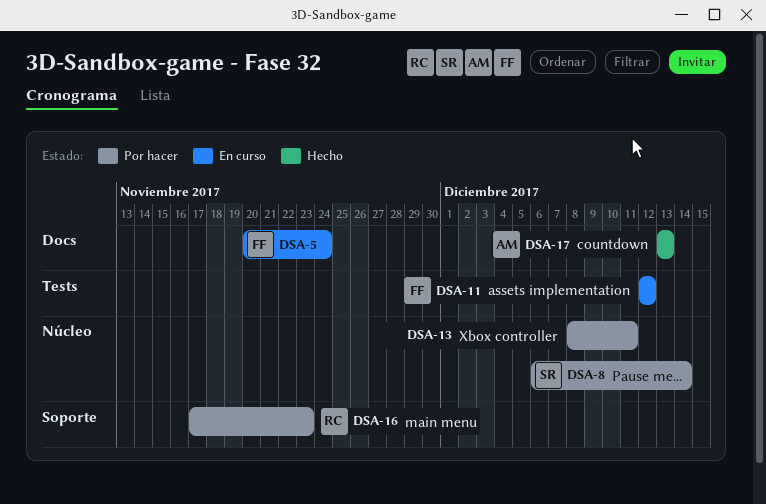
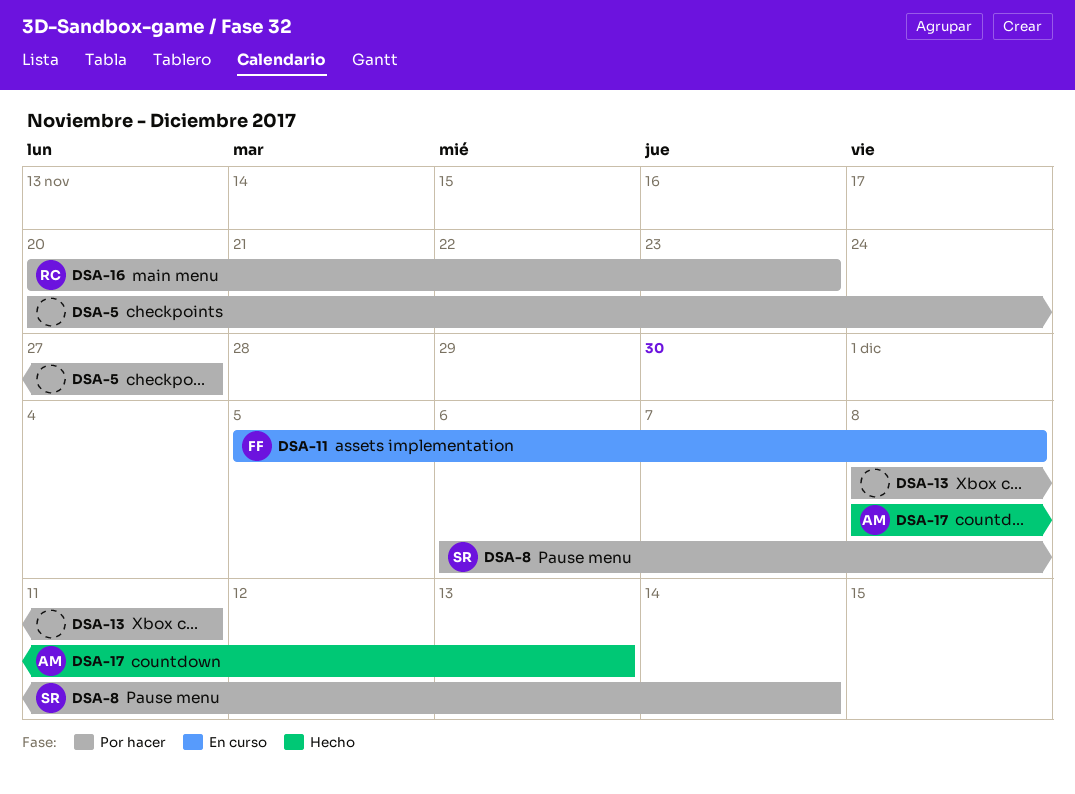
DSA-5, status: En curso -> Por hacer
DSA-5, owner: FF -> none
DSA-5, due: Nov 24 -> Nov 27
DSA-11, start: Dec 12 -> Dec 5
DSA-11, due: Dec 12 -> Dec 8
DSA-16, start: Nov 17 -> Nov 20
DSA-17, start: Dec 13 -> Dec 8

